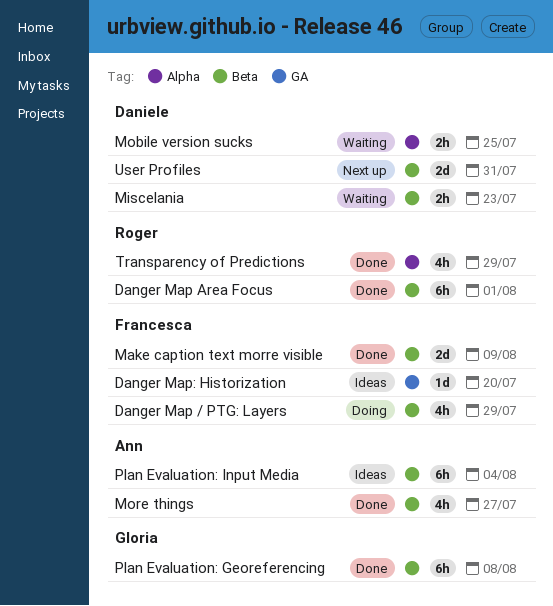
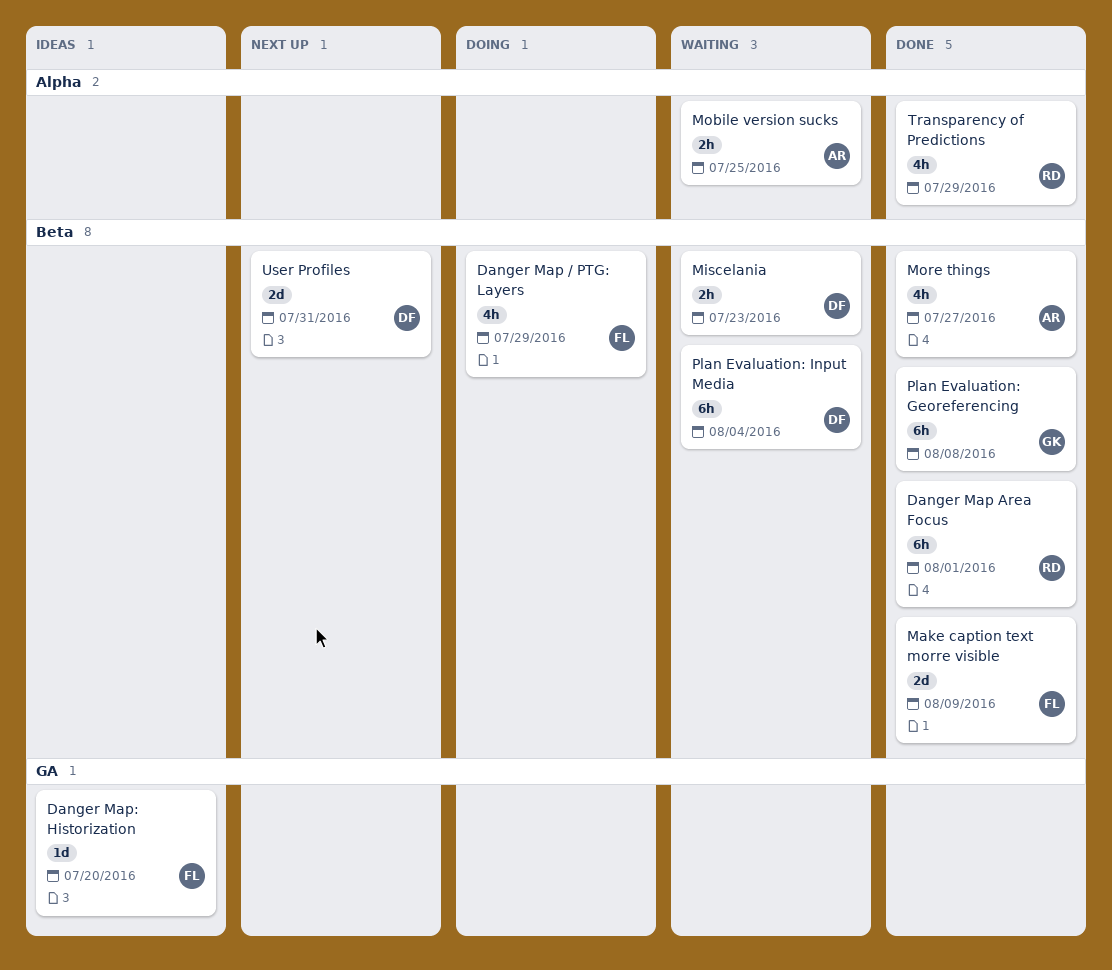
Mobile version sucks, owner: Daniele -> Ann
Plan Evaluation: Input Media, status: Ideas -> Waiting
Plan Evaluation: Input Media, owner: Ann -> Daniele

